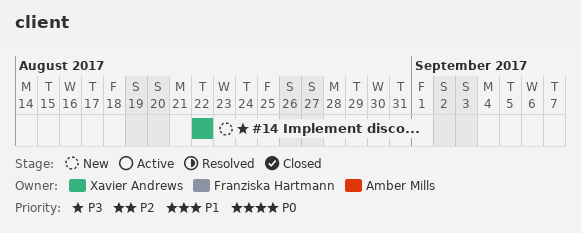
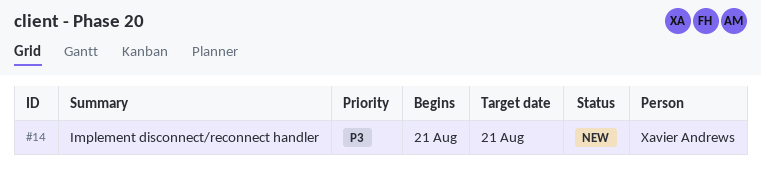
#14, start: Aug 22 -> Aug 21
#14, due: Aug 22 -> Aug 21

